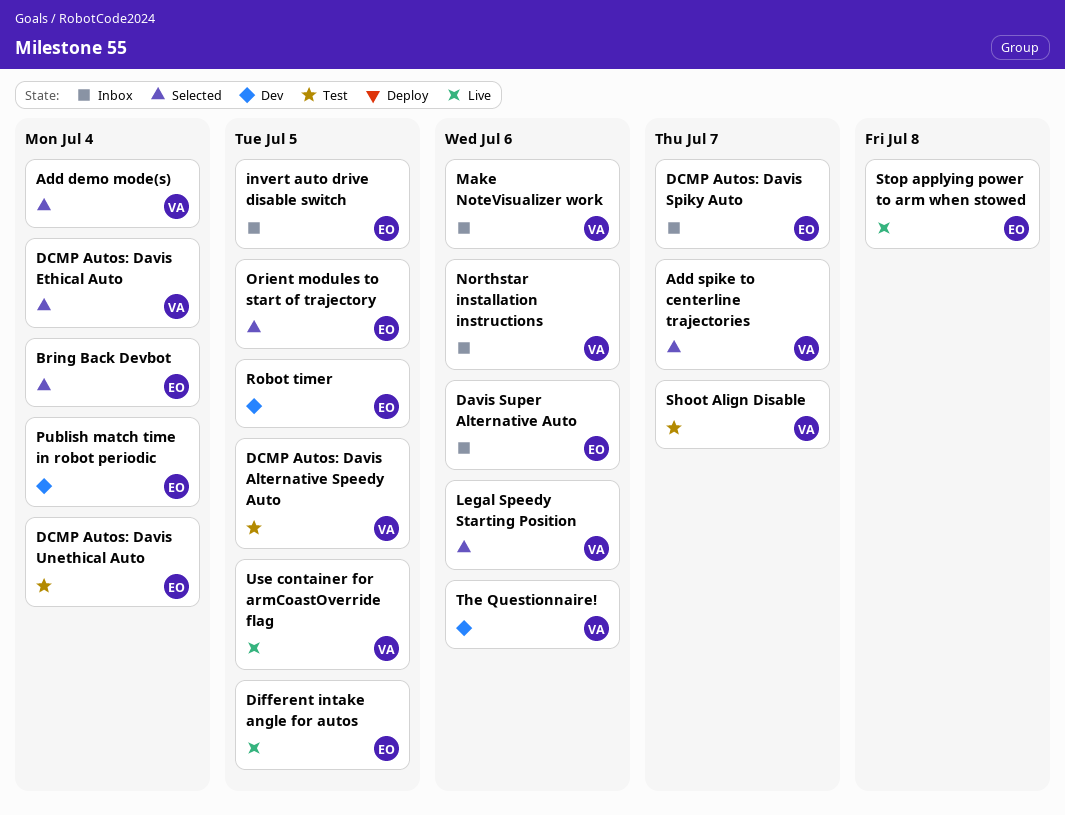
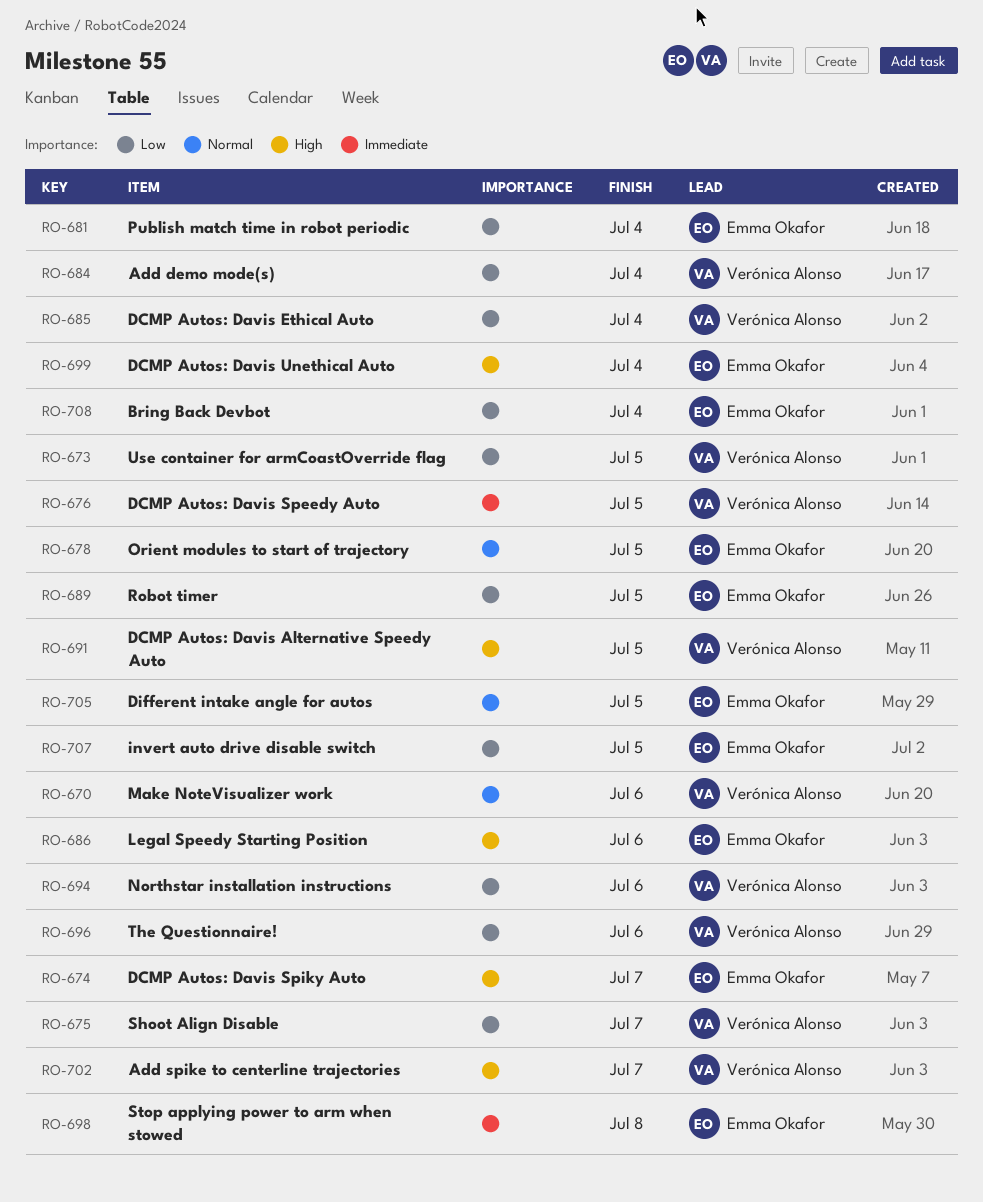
Davis Super Alternative Auto: present -> none
DCMP Autos: Davis Speedy Auto: none -> present
Legal Speedy Starting Position, owner: Verónica Alonso -> Emma Okafor

